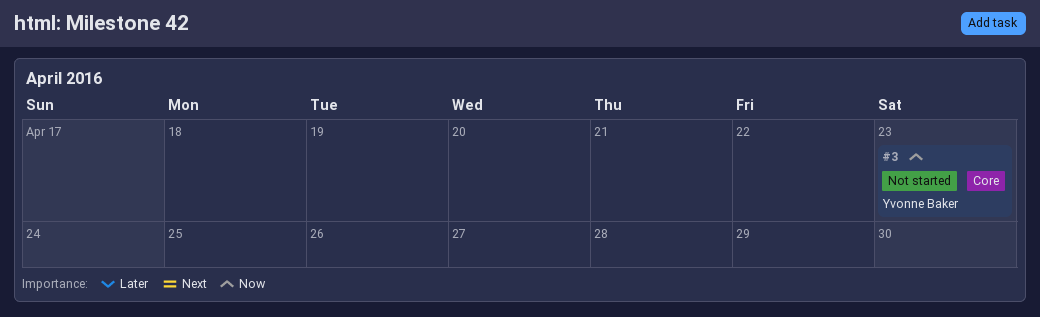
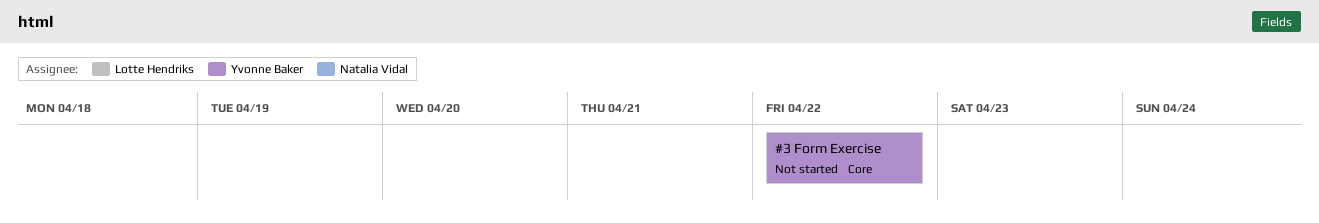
#3, due: Apr 23 -> Apr 22

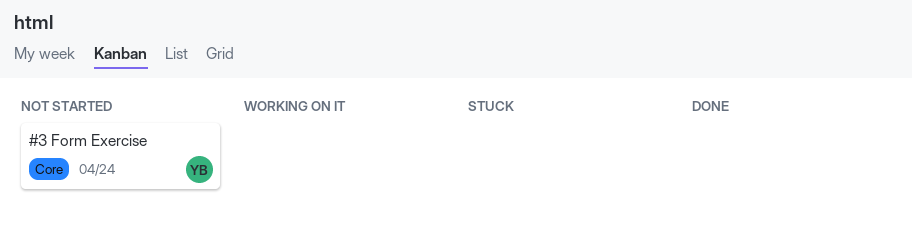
#3, due: Apr 22 -> Apr 24

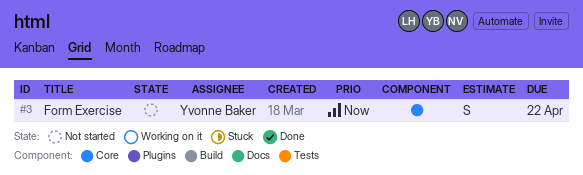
#3, due: Apr 24 -> Apr 22

